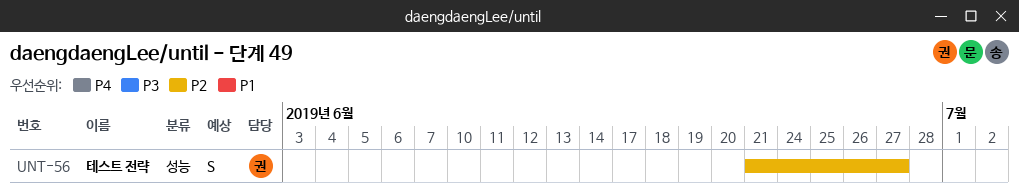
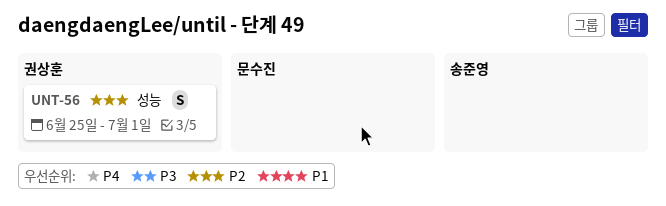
UNT-56, start: Jun 21 -> Jun 25
UNT-56, due: Jun 27 -> Jul 1

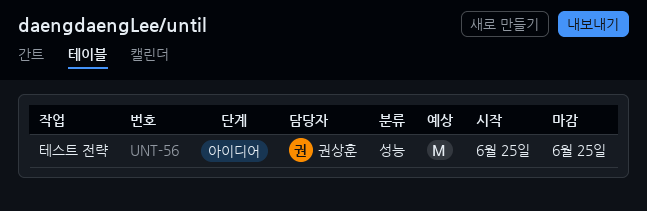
UNT-56, estimate: S -> M
UNT-56, due: Jul 1 -> Jun 25

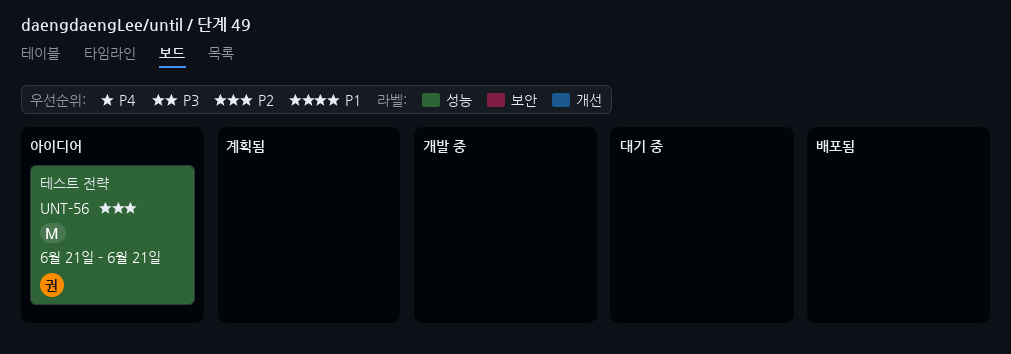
UNT-56, start: Jun 25 -> Jun 21
UNT-56, due: Jun 25 -> Jun 21

